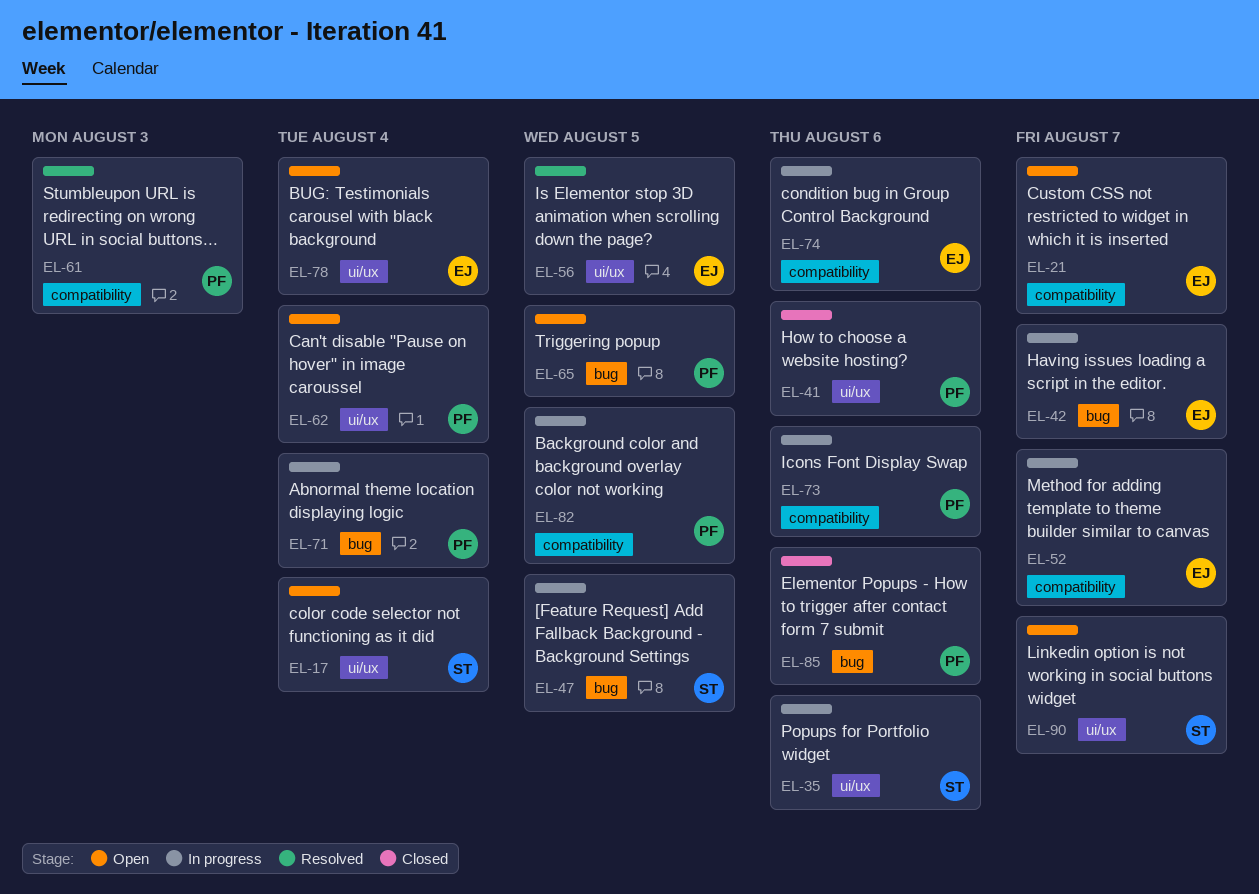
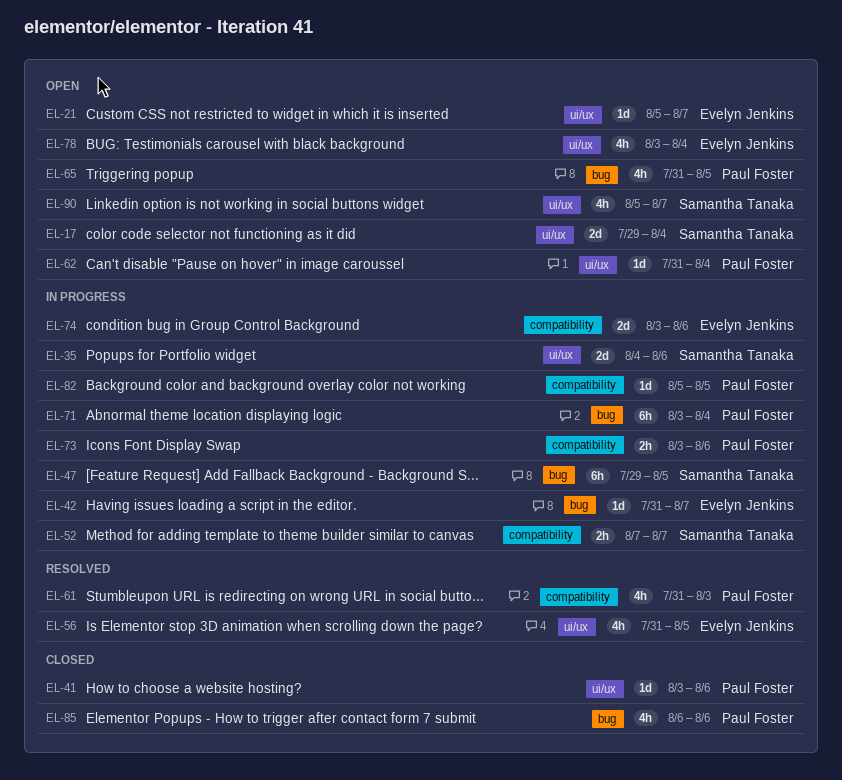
EL-21, label: compatibility -> ui/ux
EL-52, owner: Evelyn Jenkins -> Samantha Tanaka

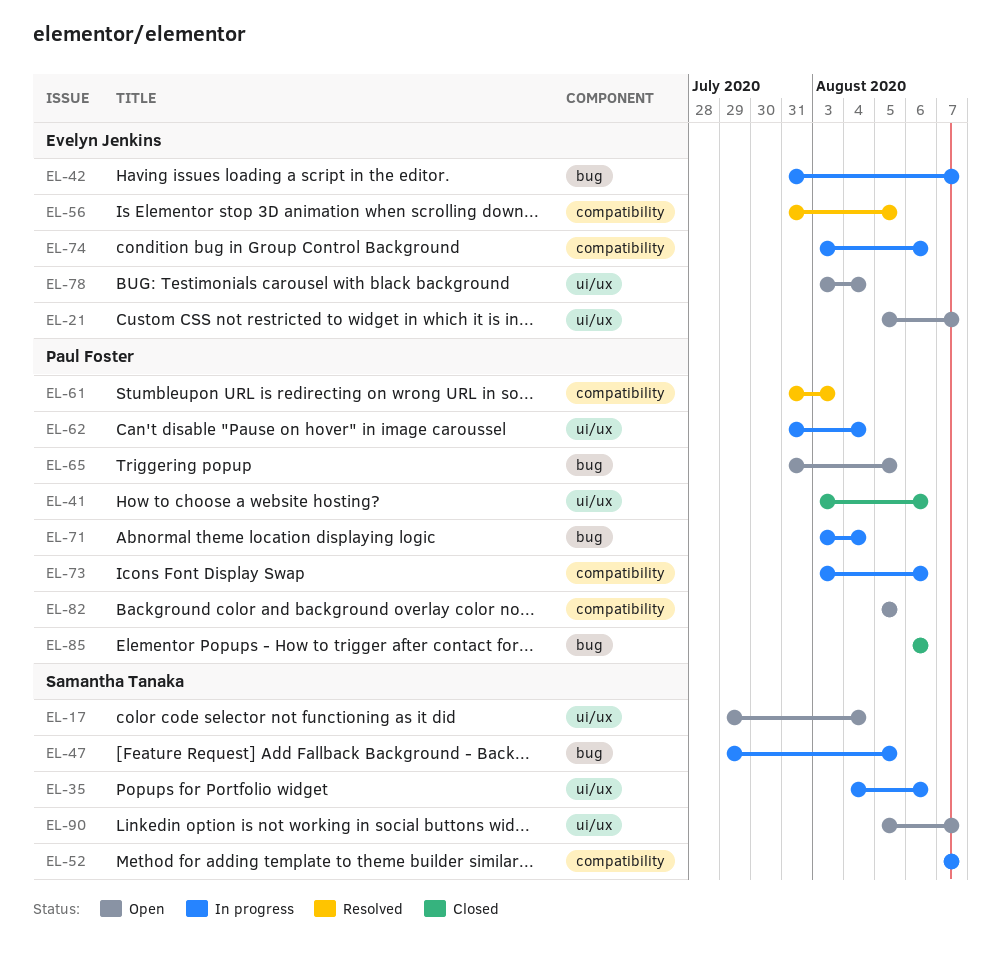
EL-56, label: ui/ux -> compatibility
EL-62, status: Open -> In progress
EL-82, status: In progress -> Open

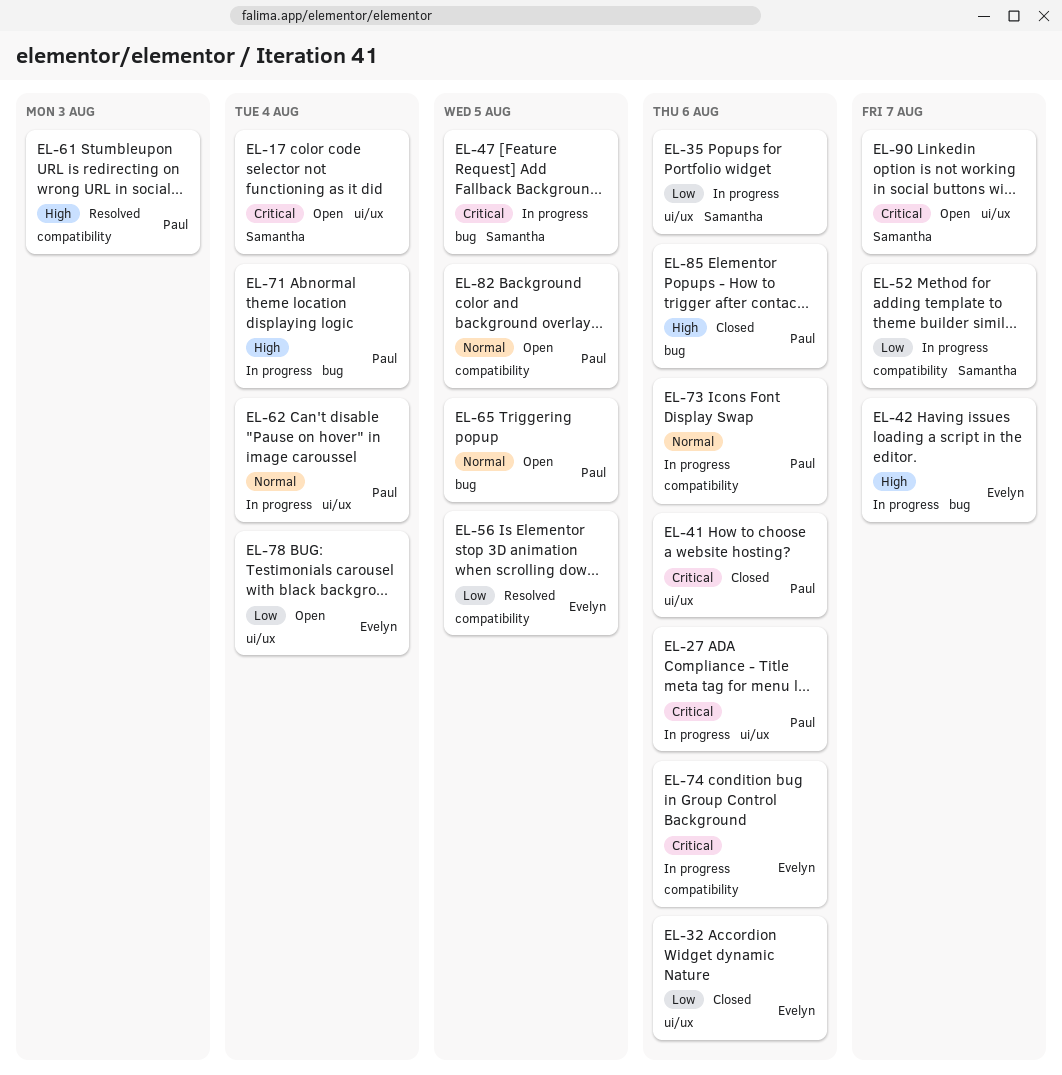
EL-21: present -> none
EL-27: none -> present
EL-32: none -> present

